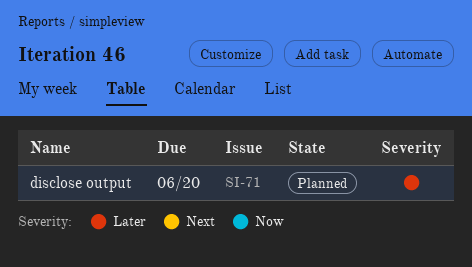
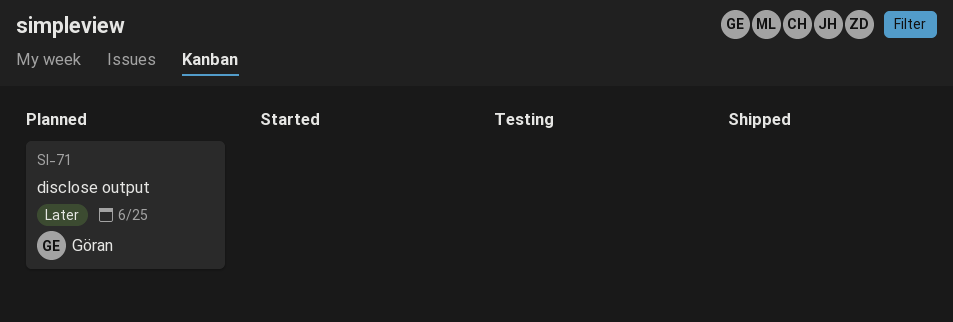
SI-71, due: Jun 20 -> Jun 25

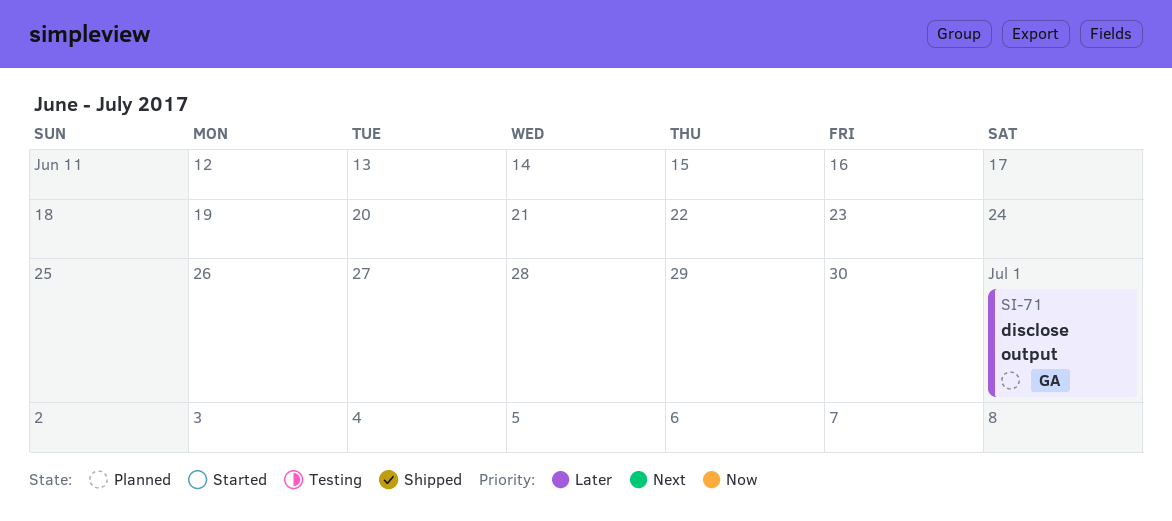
SI-71, due: Jun 25 -> Jul 1

